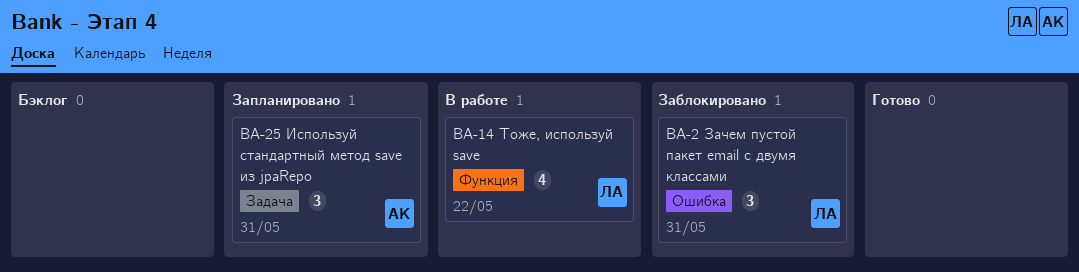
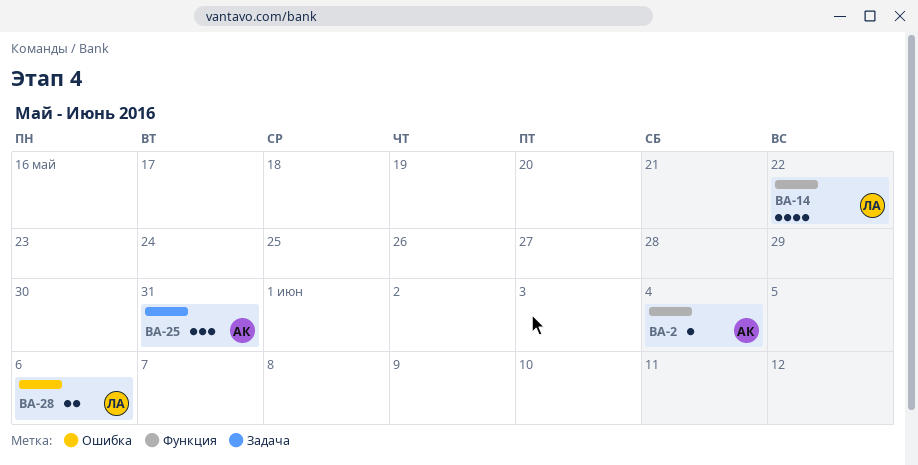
BA-2, owner: ЛА -> АК
BA-2, label: Ошибка -> Функция
BA-2, estimate: 3 -> 1
BA-2, due: May 31 -> Jun 4
BA-28: none -> present

